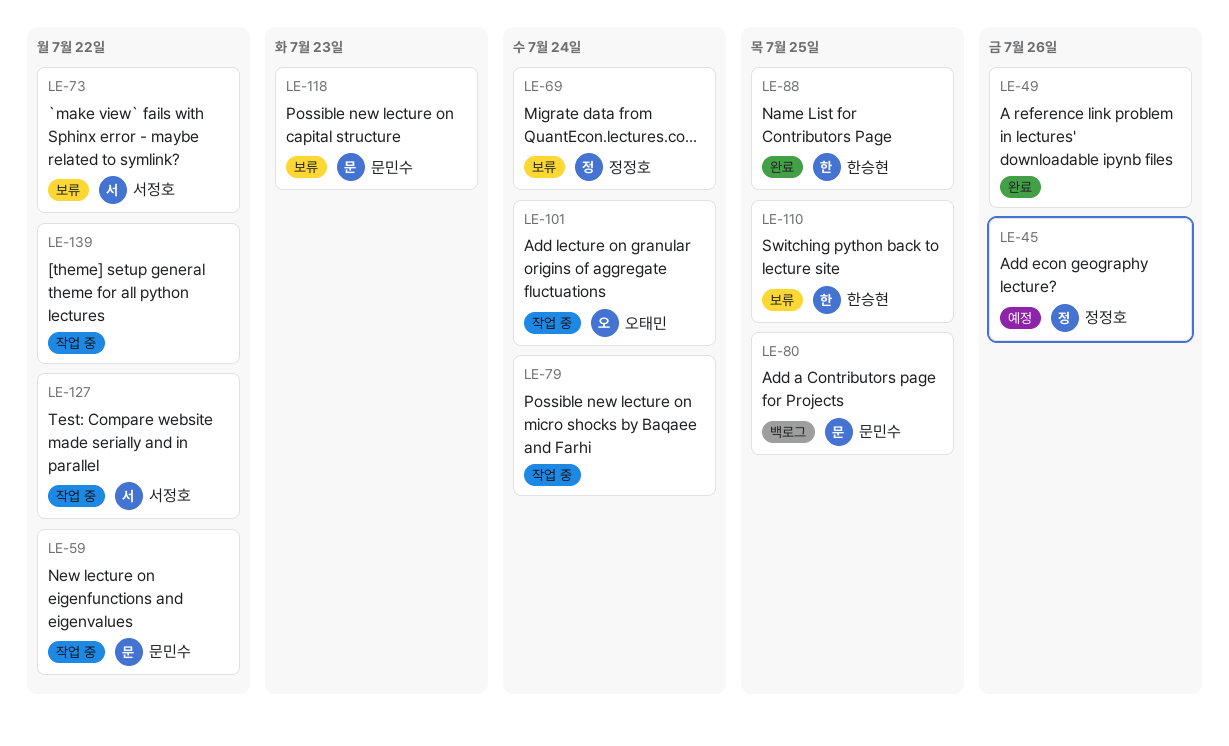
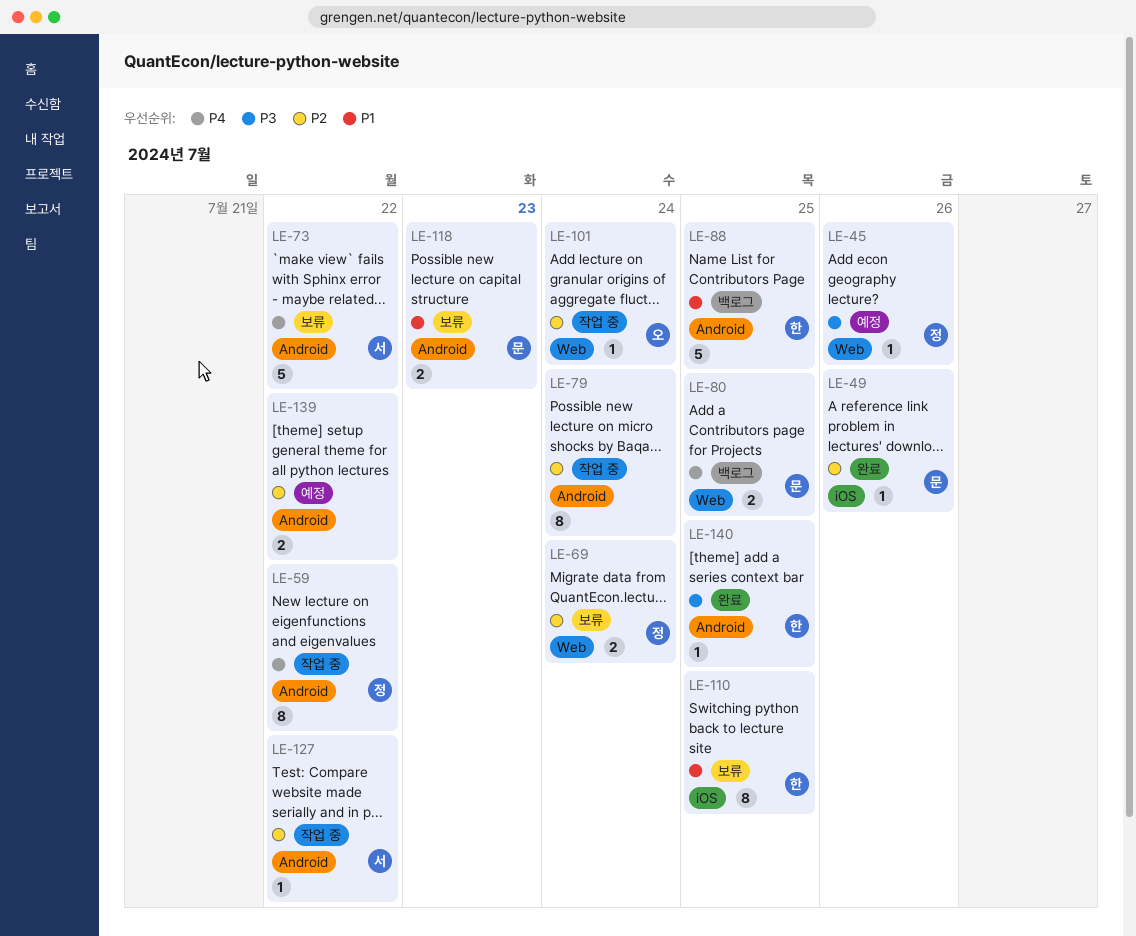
LE-49, owner: none -> 문민수
LE-59, owner: 문민수 -> 정정호
LE-88, status: 완료 -> 백로그
LE-139, status: 작업 중 -> 예정
LE-140: none -> present

